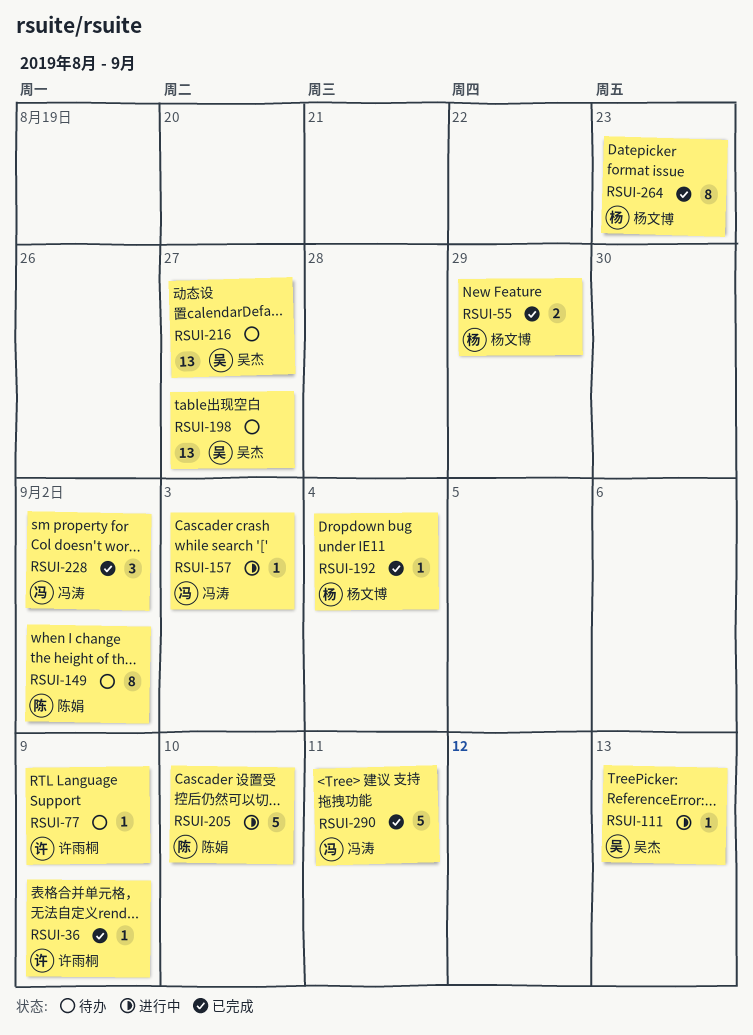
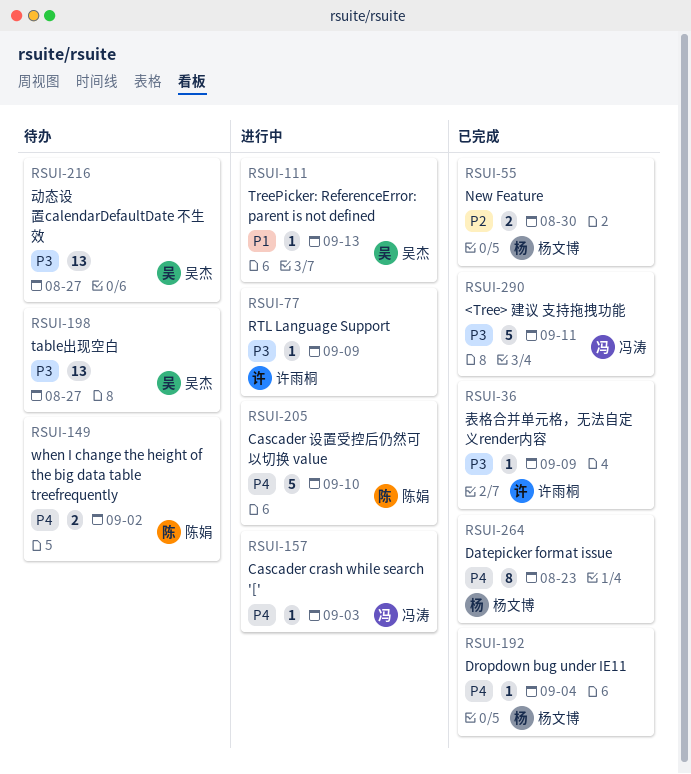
RSUI-55, due: Aug 29 -> Aug 30
RSUI-77, status: 待办 -> 进行中
RSUI-149, estimate: 8 -> 2
RSUI-228: present -> none

